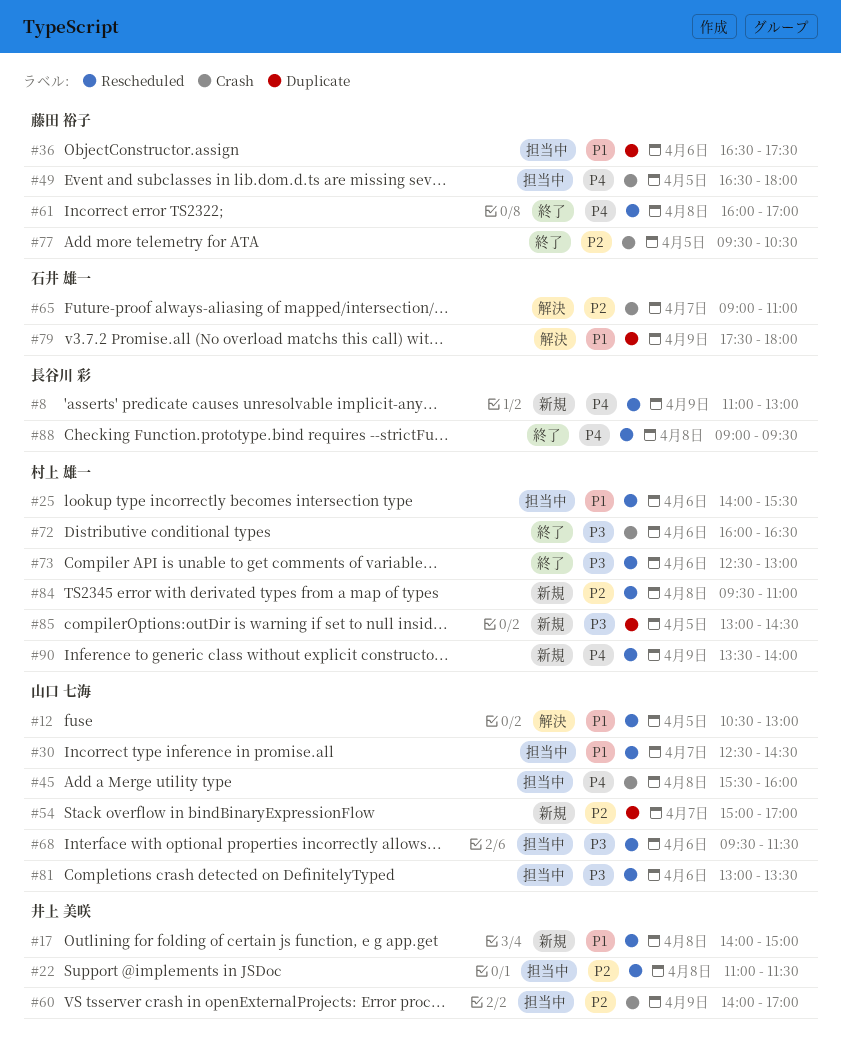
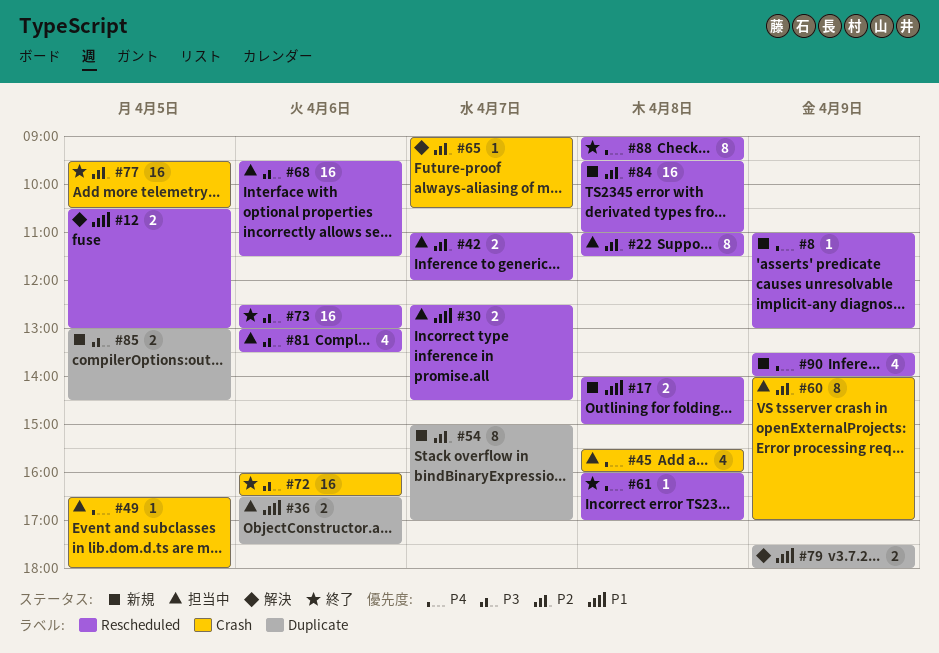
#25: present -> none
#42: none -> present
#65, ends: 11:00 -> 10:30

